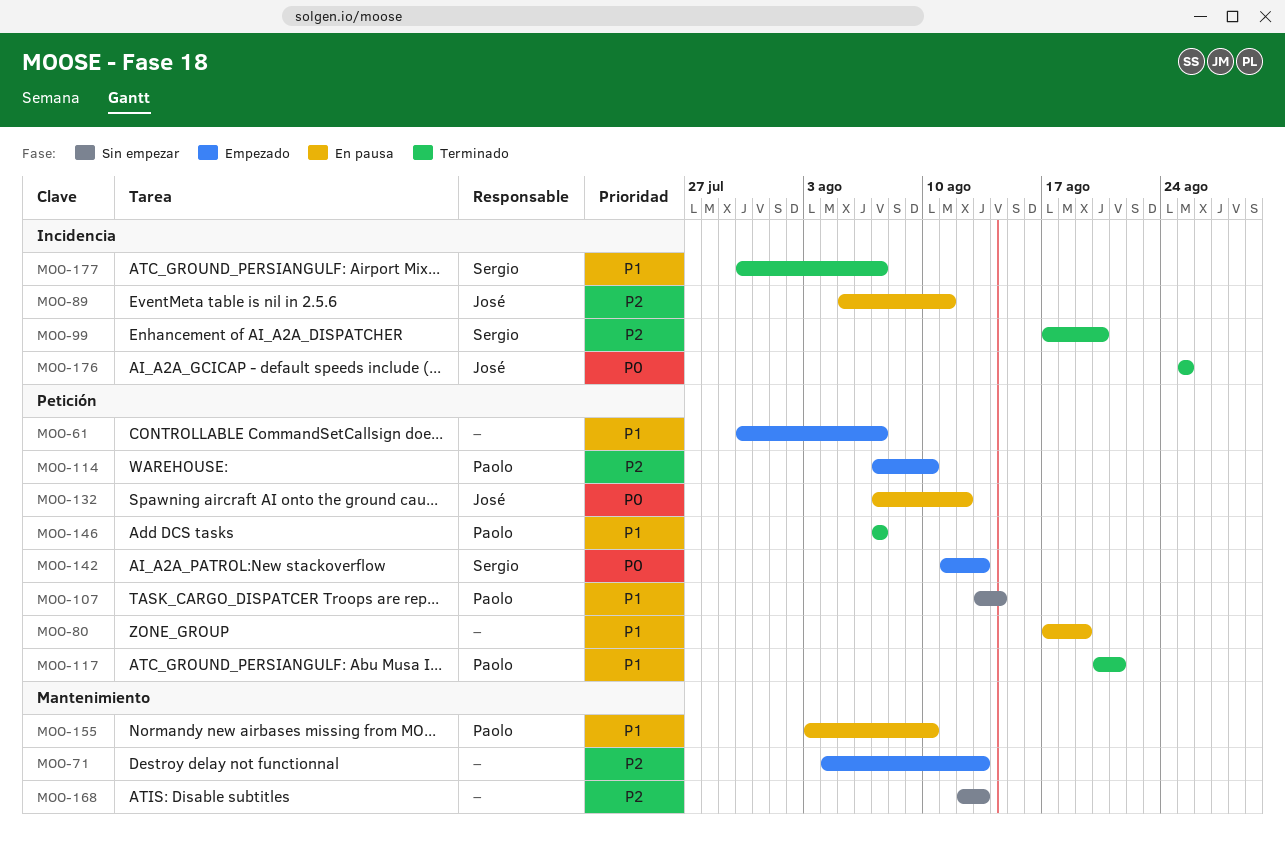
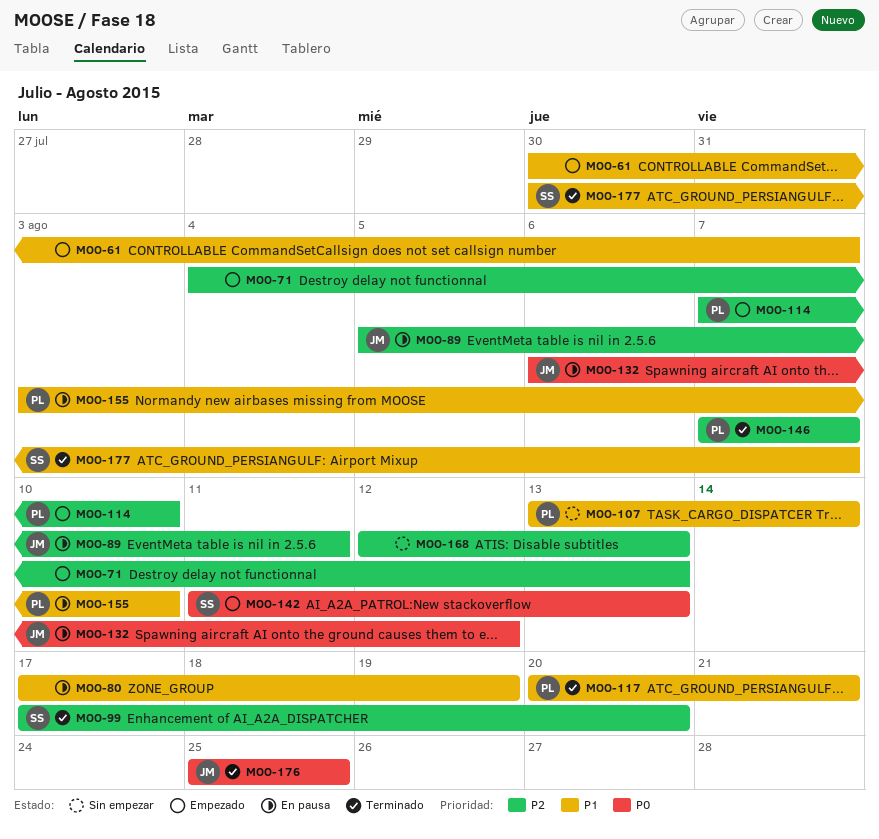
MOO-132, start: Aug 7 -> Aug 6
MOO-146, priority: P1 -> P2

